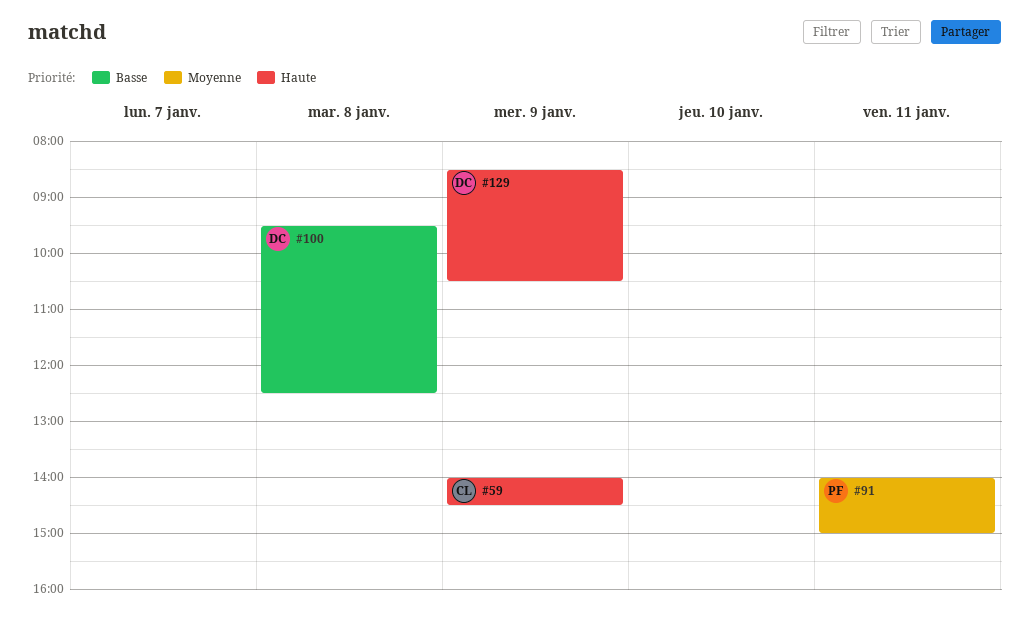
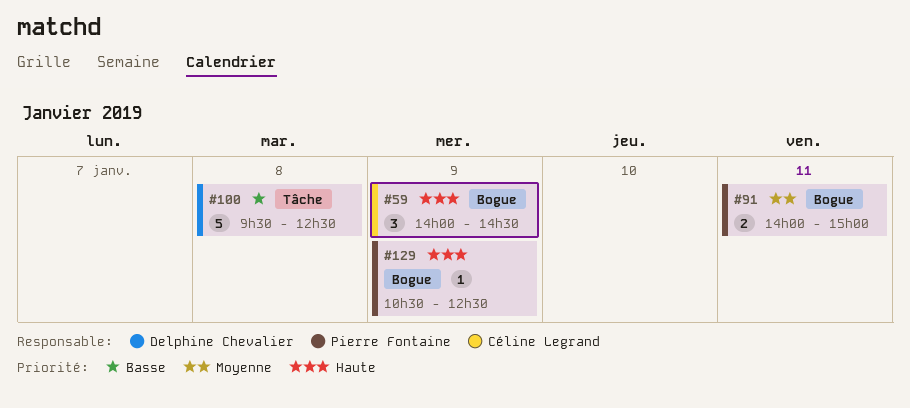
#129, owner: Delphine Chevalier -> Pierre Fontaine
#129, begins: 08:30 -> 10:30
#129, ends: 10:30 -> 12:30

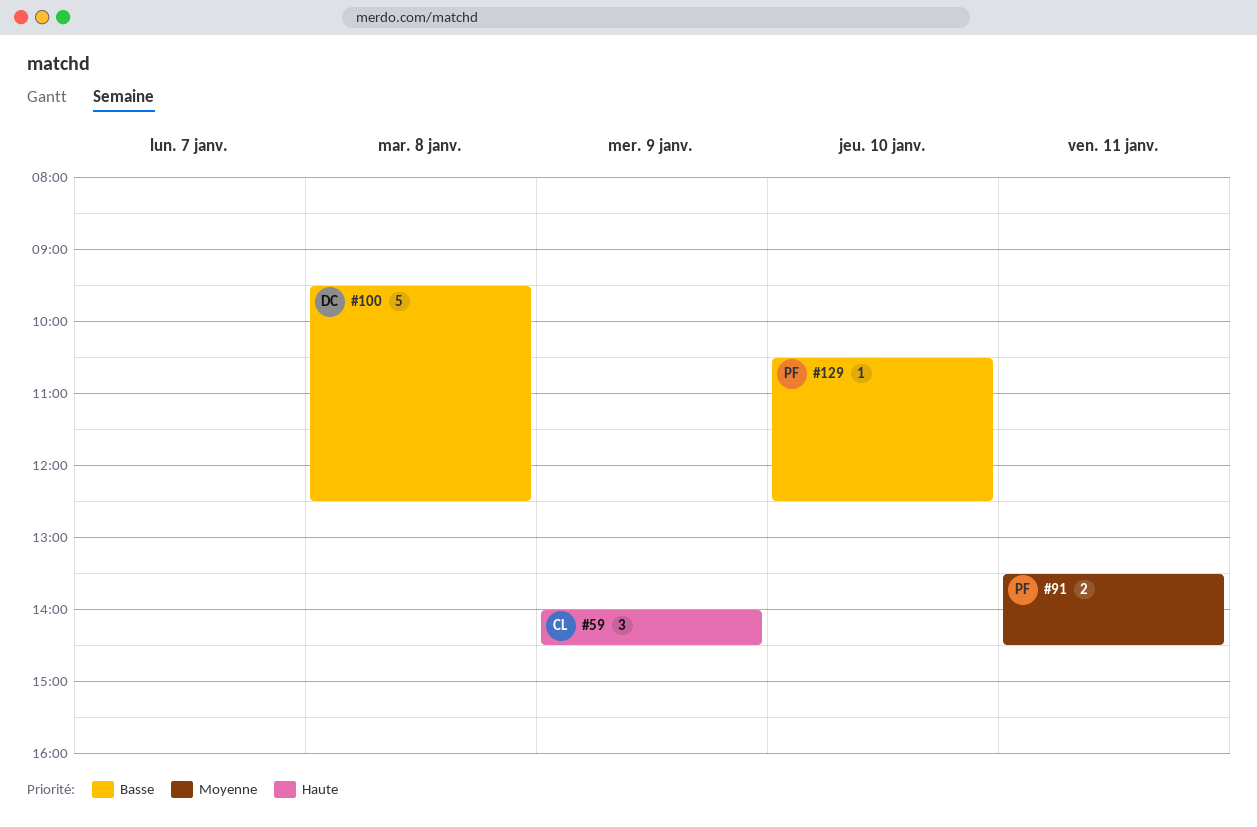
#91, begins: 14:00 -> 13:30
#91, ends: 15:00 -> 14:30
#129, priority: Haute -> Basse
#129, day: Jan 9 -> Jan 10

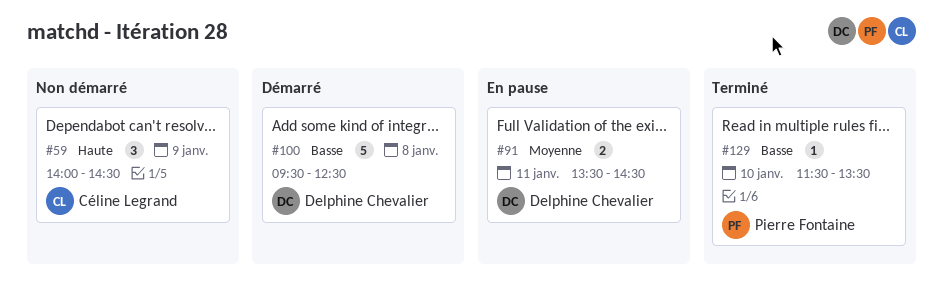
#91, owner: Pierre Fontaine -> Delphine Chevalier
#129, begins: 10:30 -> 11:30
#129, ends: 12:30 -> 13:30

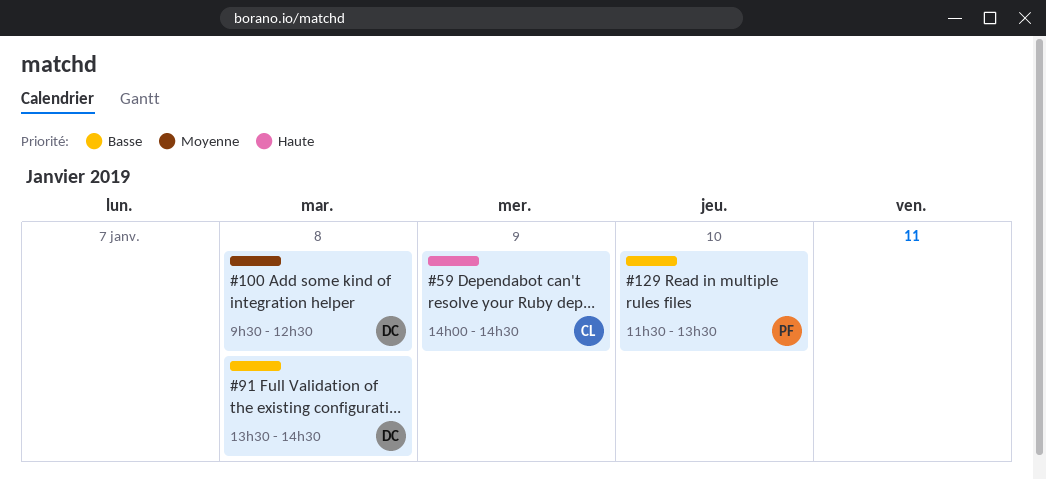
#91, priority: Moyenne -> Basse
#91, day: Jan 11 -> Jan 8
#100, priority: Basse -> Moyenne

